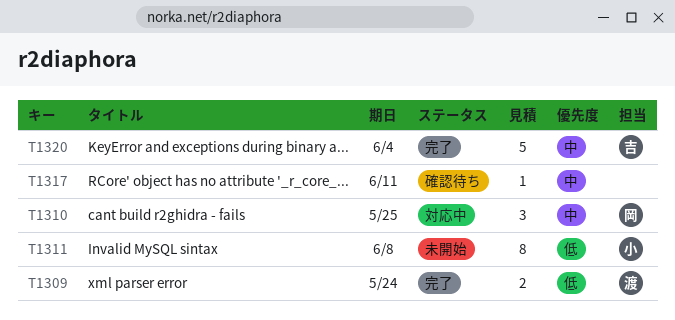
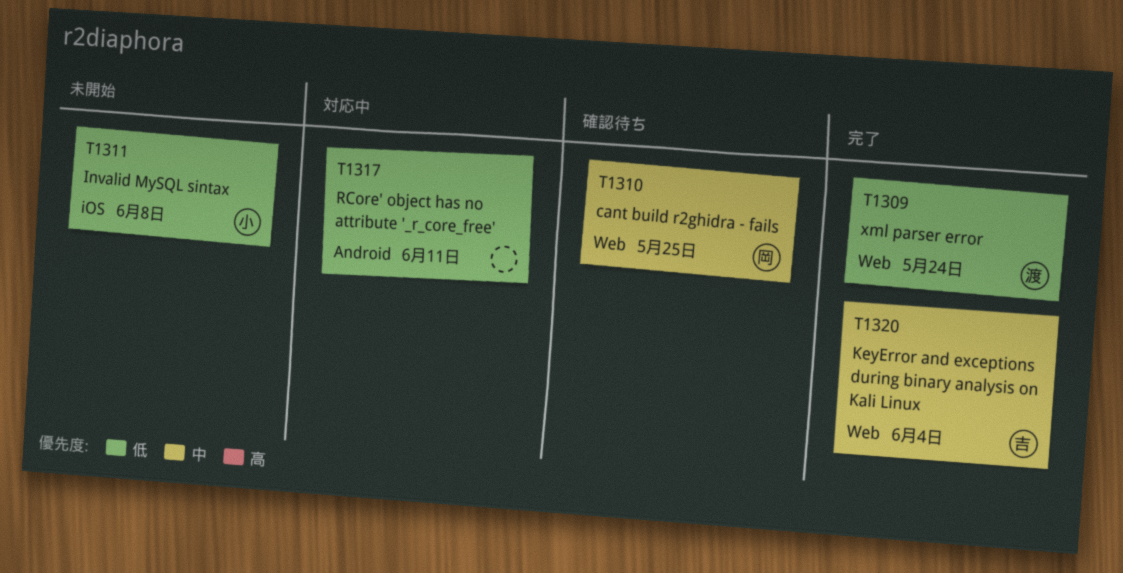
T1310, status: 対応中 -> 確認待ち
T1317, status: 確認待ち -> 対応中
T1317, priority: 中 -> 低

